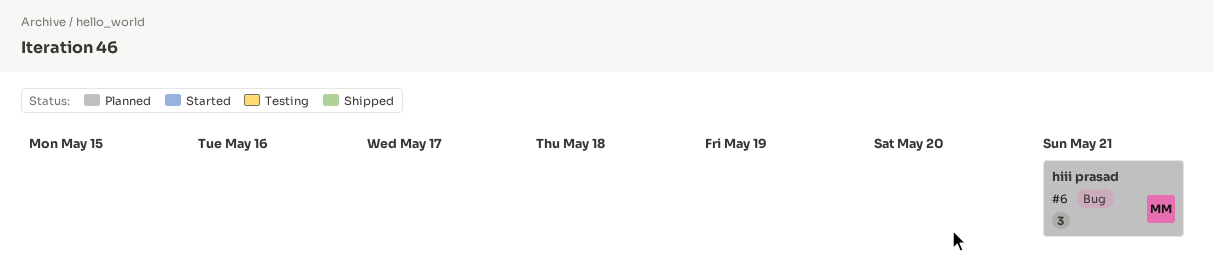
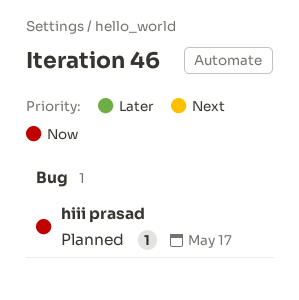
hiii prasad, estimate: 3 -> 1
hiii prasad, due: May 21 -> May 17

